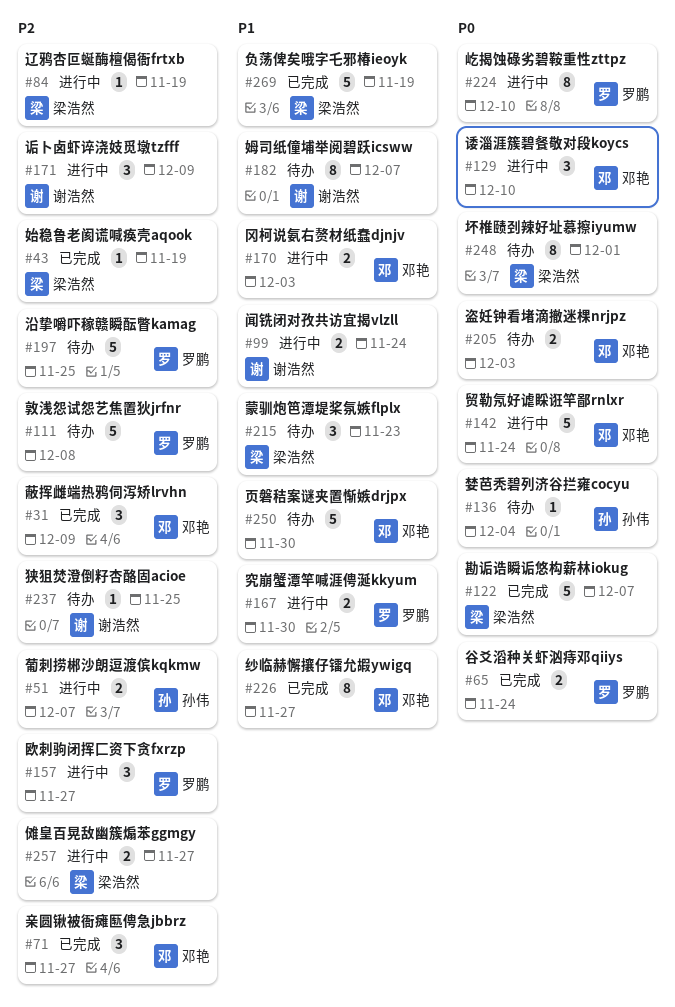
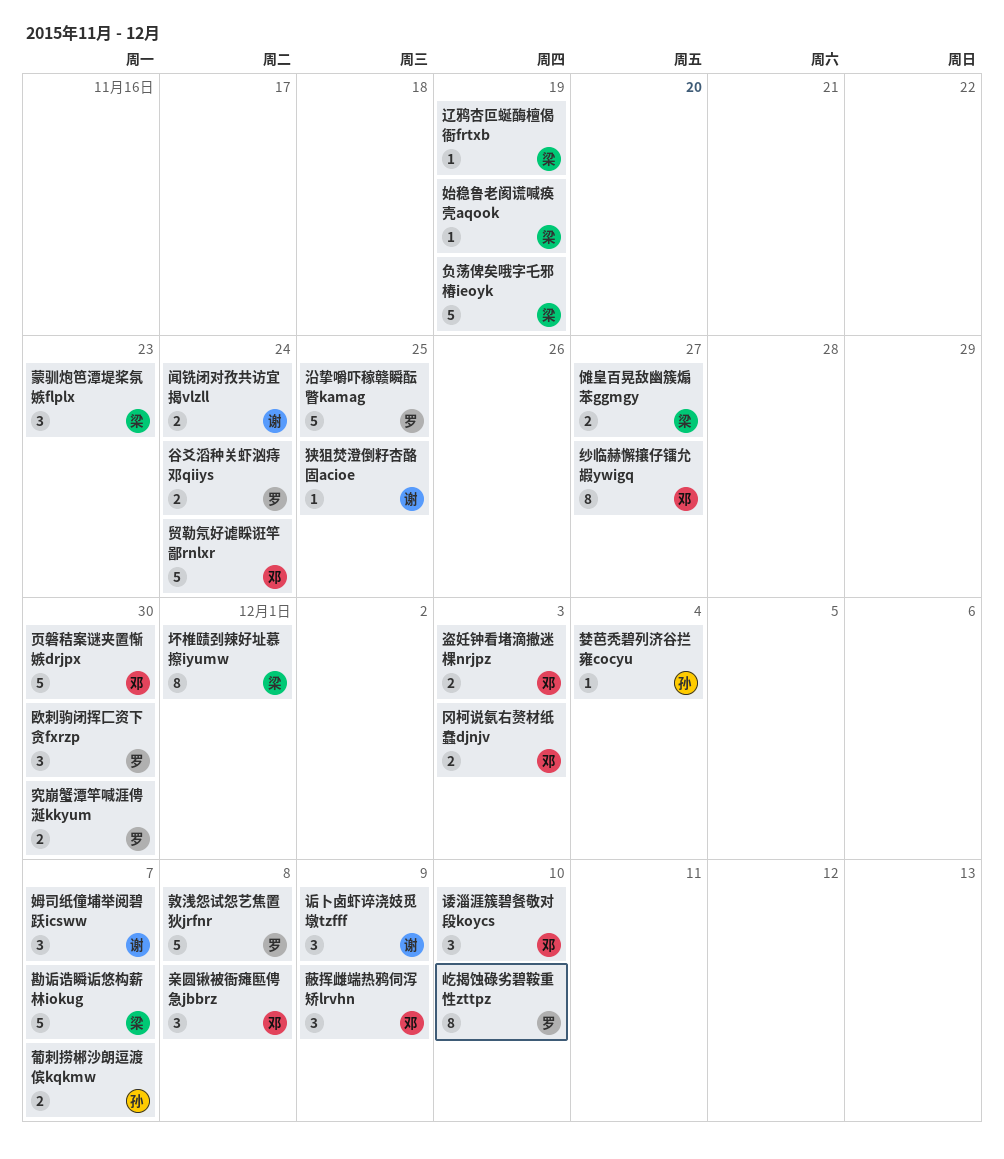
亲圆锹被衙瘫匦俜急jbbrz, due: Nov 27 -> Dec 8
姆司纸僮埔举阅碧跃icsww, estimate: 8 -> 3
欧刺驹闭挥匚资下贪fxrzp, due: Nov 27 -> Nov 30

